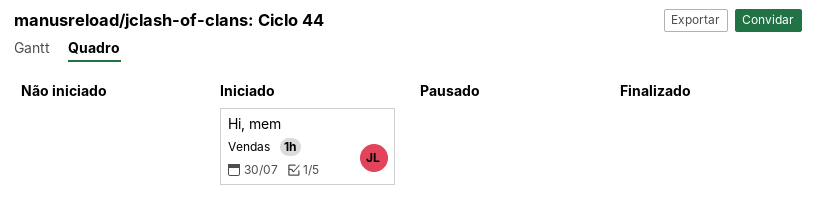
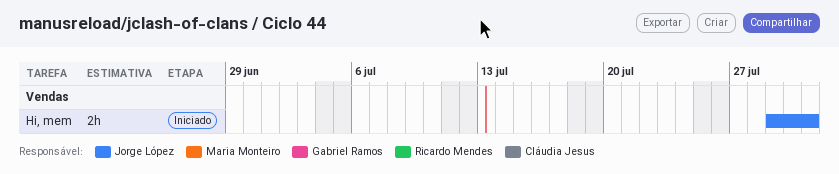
Hi, mem, estimate: 1h -> 2h
Hi, mem, due: Jul 30 -> Jul 31

